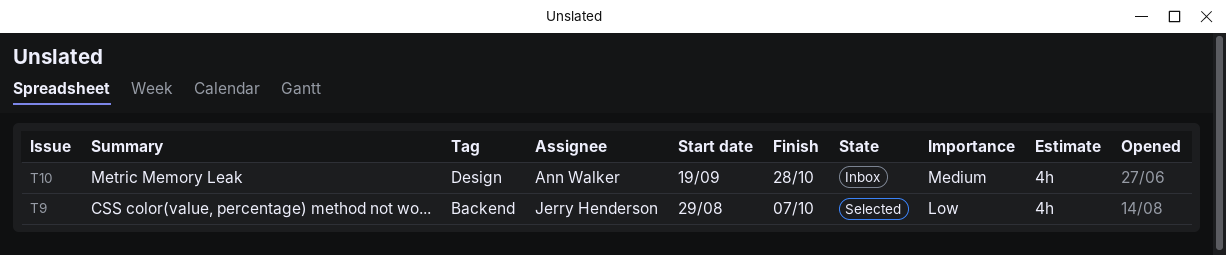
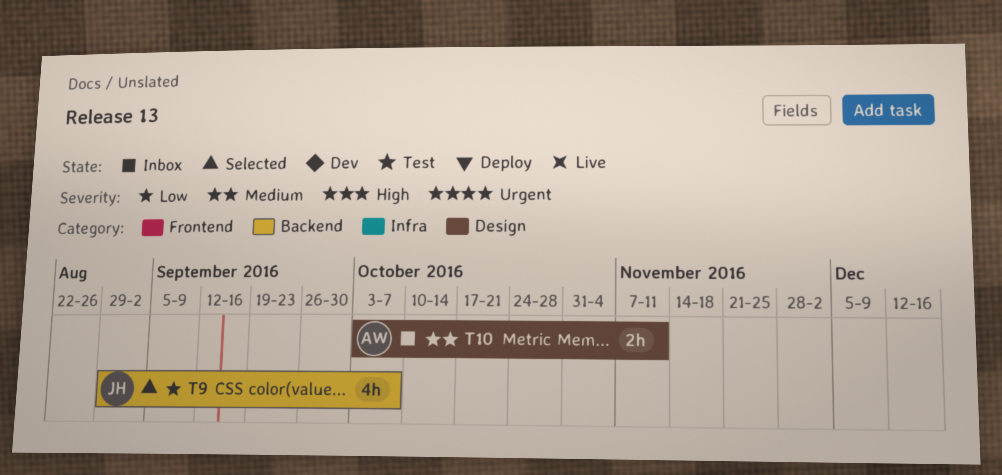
T10, estimate: 4h -> 2h
T10, start: Sep 19 -> Oct 3
T10, due: Oct 28 -> Nov 11

